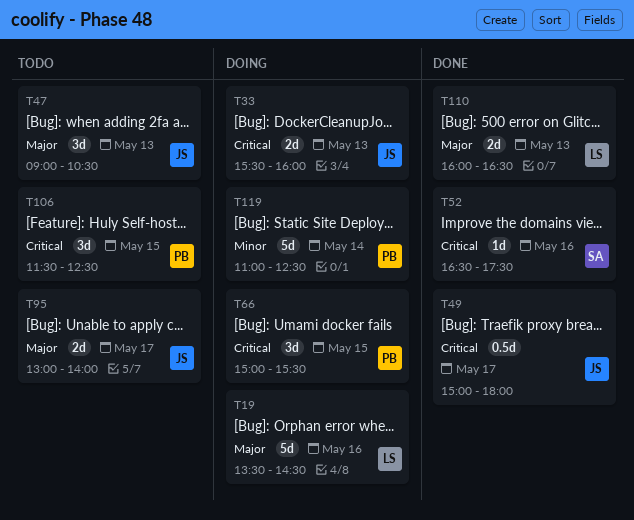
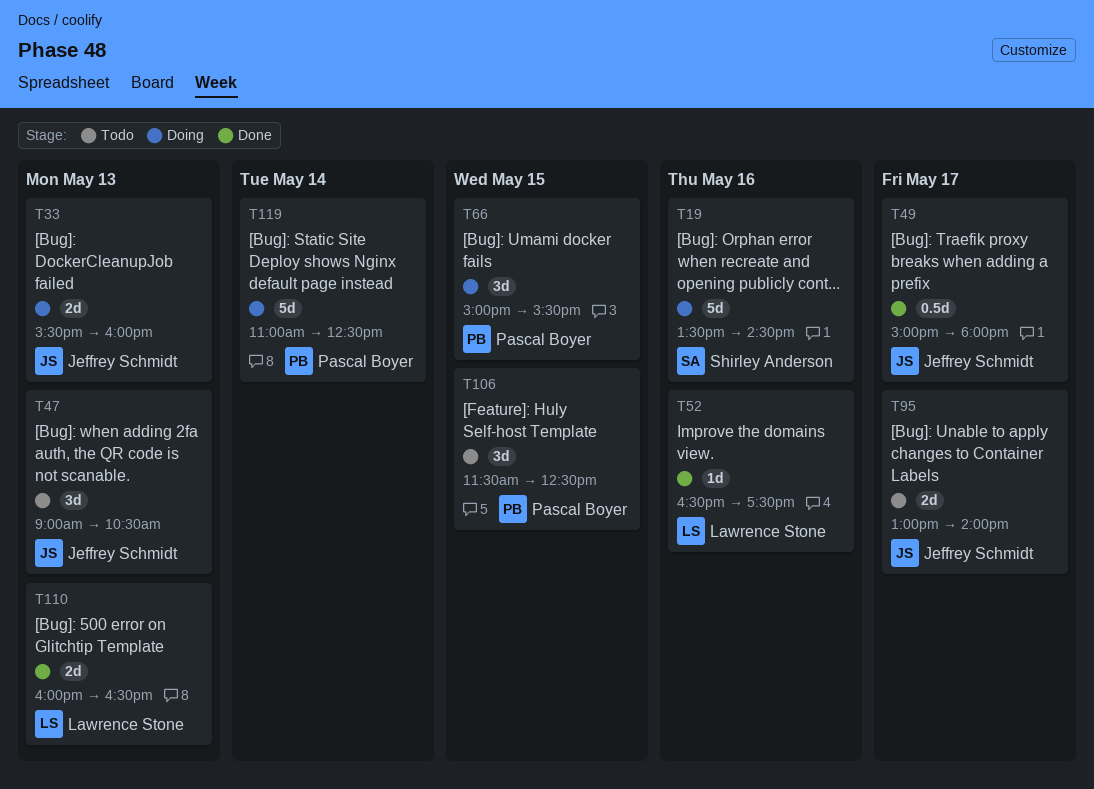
T19, owner: Lawrence Stone -> Shirley Anderson
T52, owner: Shirley Anderson -> Lawrence Stone

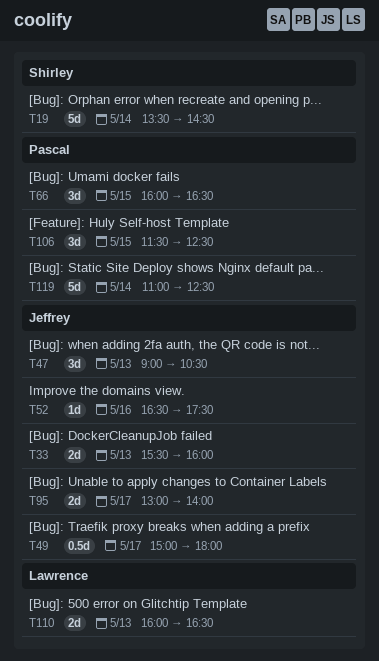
T19, day: May 16 -> May 14
T52, owner: Lawrence Stone -> Jeffrey Schmidt
T66, begins: 15:00 -> 16:00
T66, ends: 15:30 -> 16:30

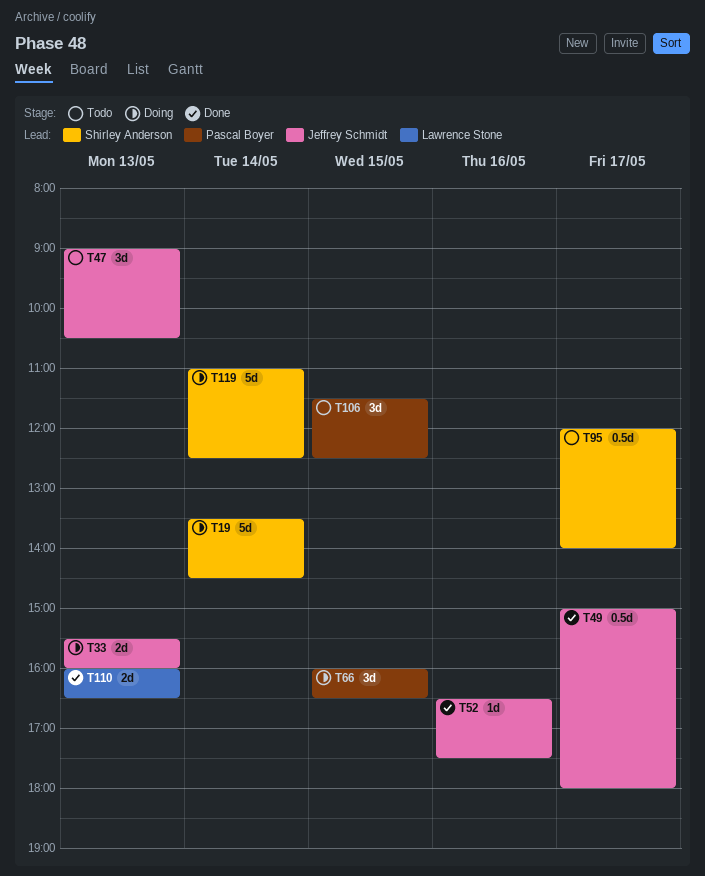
T95, owner: Jeffrey Schmidt -> Shirley Anderson
T95, estimate: 2d -> 0.5d
T95, begins: 13:00 -> 12:00
T119, owner: Pascal Boyer -> Shirley Anderson

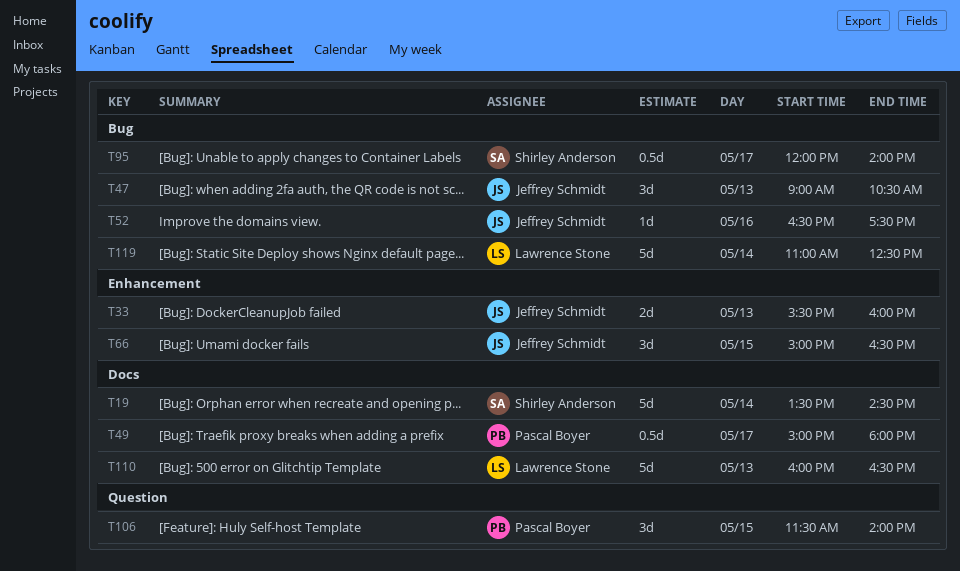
T49, owner: Jeffrey Schmidt -> Pascal Boyer
T66, owner: Pascal Boyer -> Jeffrey Schmidt
T66, begins: 16:00 -> 15:00
T106, ends: 12:30 -> 14:00
T110, estimate: 2d -> 5d
T119, owner: Shirley Anderson -> Lawrence Stone

